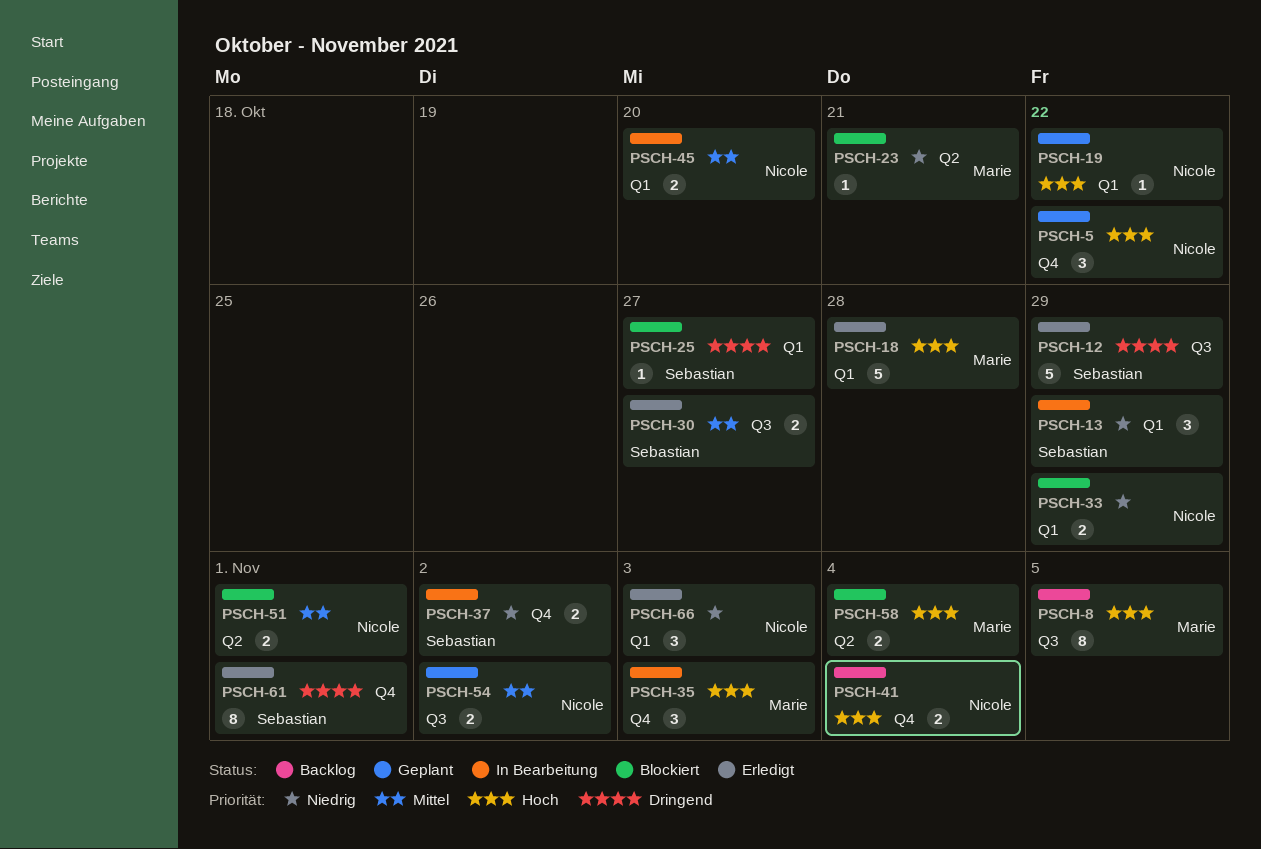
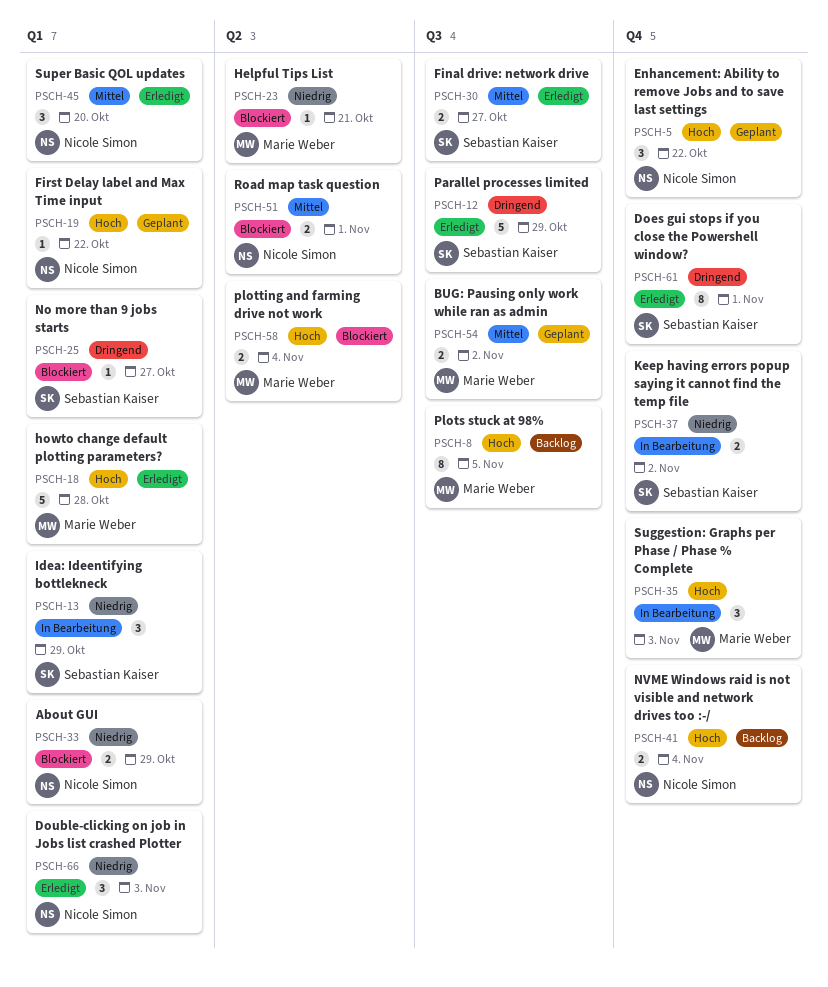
PSCH-45, status: In Bearbeitung -> Erledigt
PSCH-45, estimate: 2 -> 3
PSCH-54, owner: Nicole Simon -> Marie Weber

